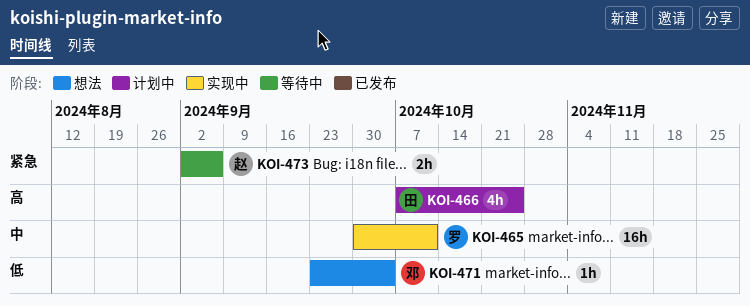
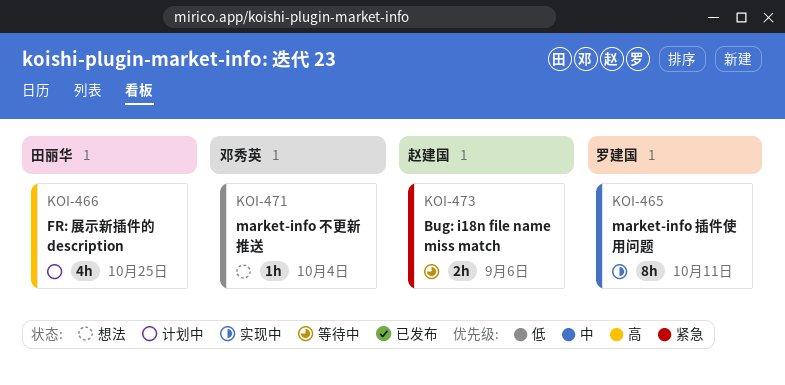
KOI-465, estimate: 16h -> 8h

